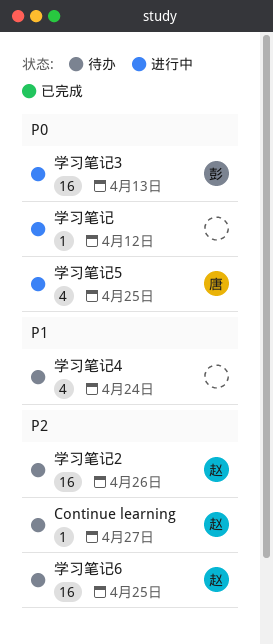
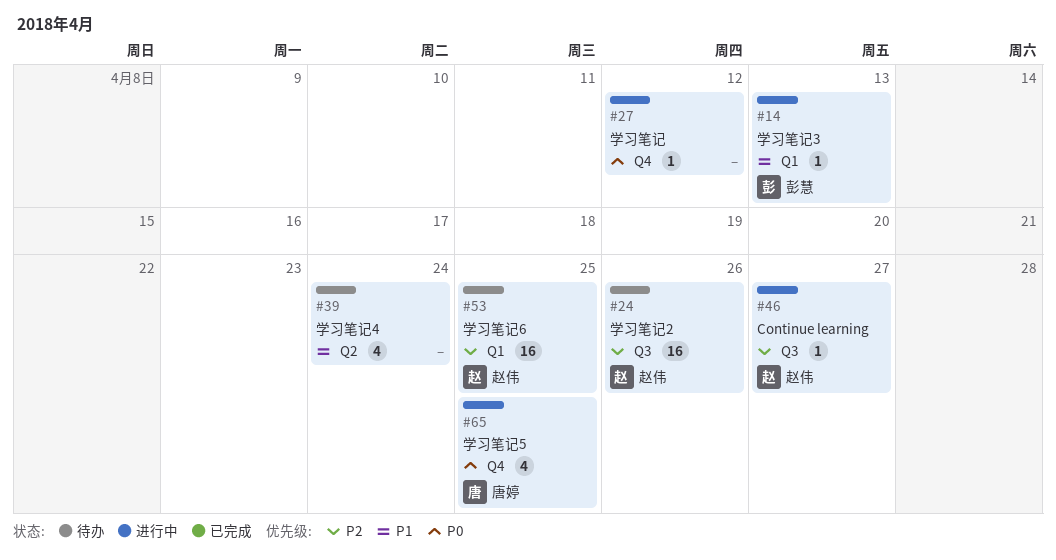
Continue learning, status: 待办 -> 进行中
学习笔记3, priority: P0 -> P1
学习笔记3, estimate: 16 -> 1

